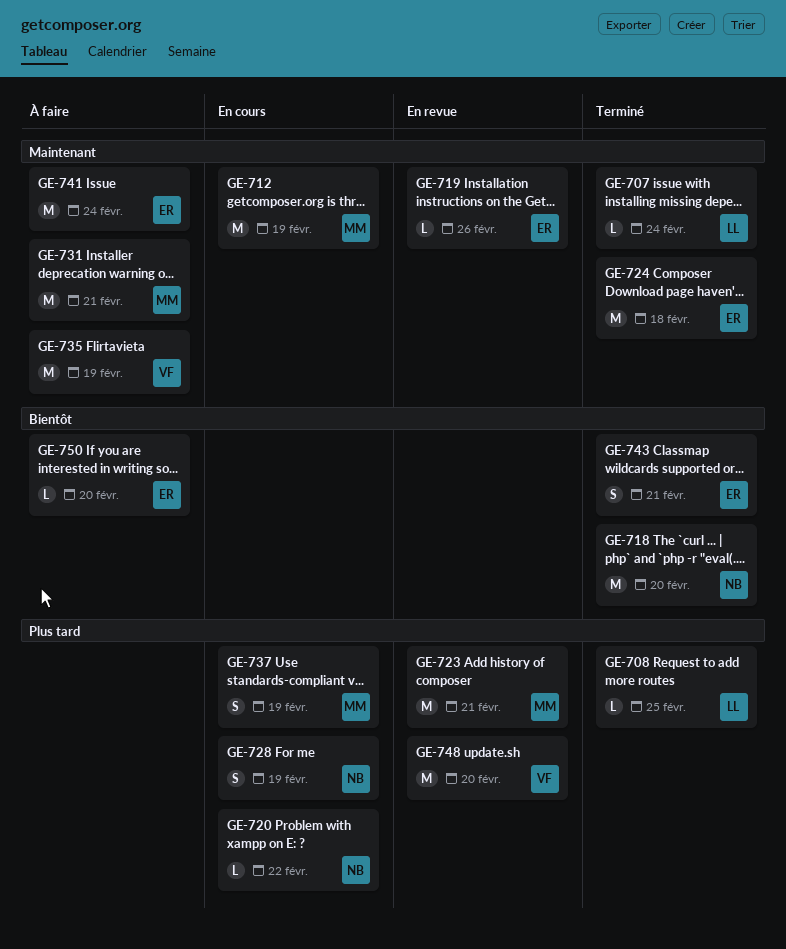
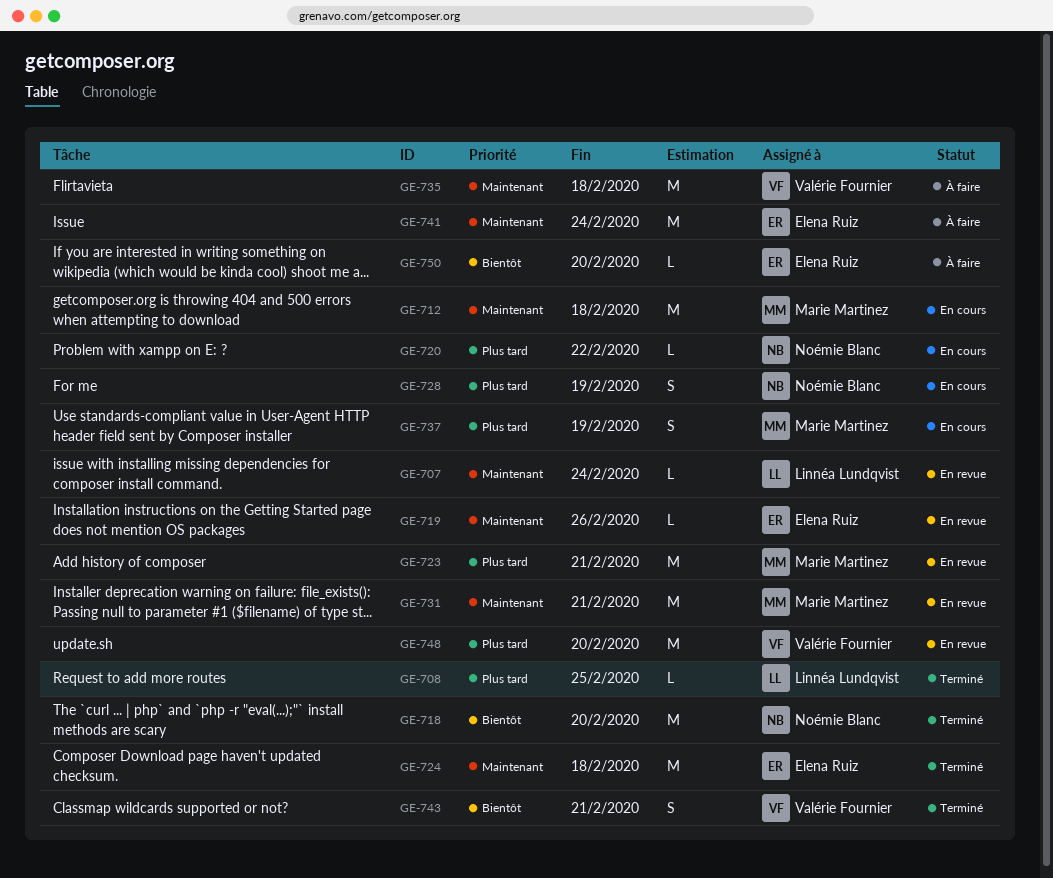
GE-707, status: Terminé -> En revue
GE-712, due: Feb 19 -> Feb 18
GE-731, status: À faire -> En revue
GE-735, due: Feb 19 -> Feb 18
GE-743, owner: Elena Ruiz -> Valérie Fournier

